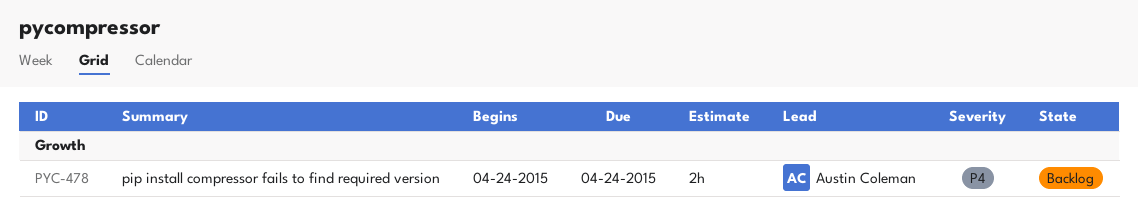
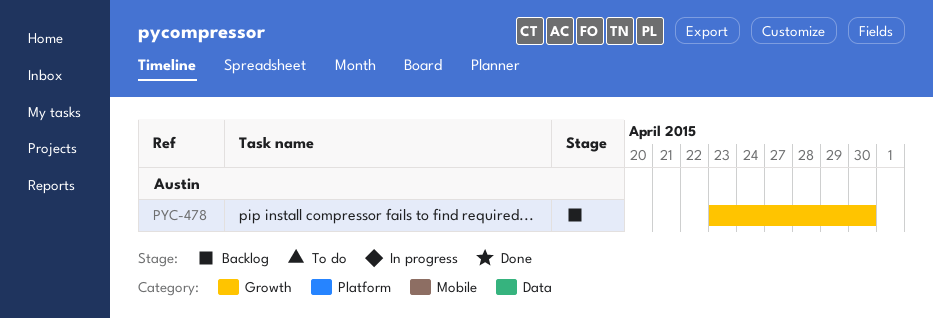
PYC-478, start: Apr 24 -> Apr 23
PYC-478, due: Apr 24 -> Apr 30

